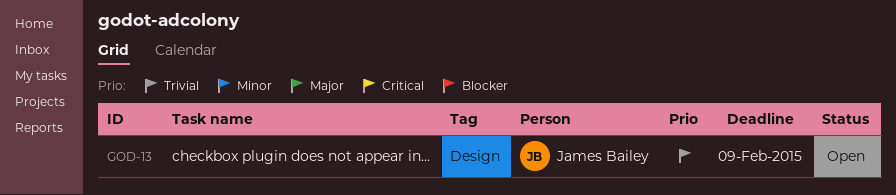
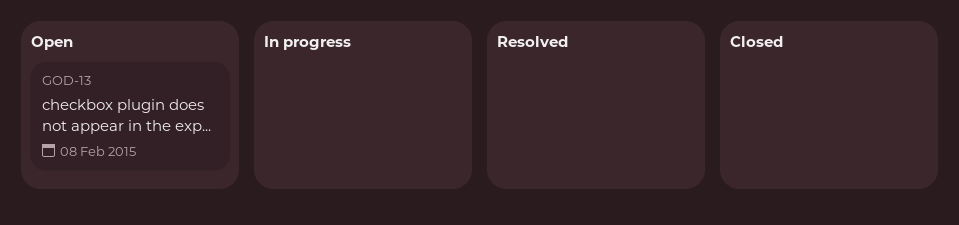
GOD-13, due: Feb 9 -> Feb 8

